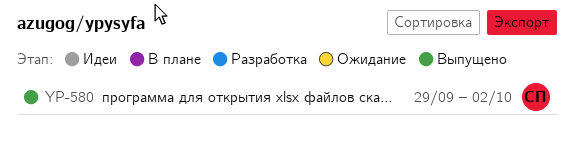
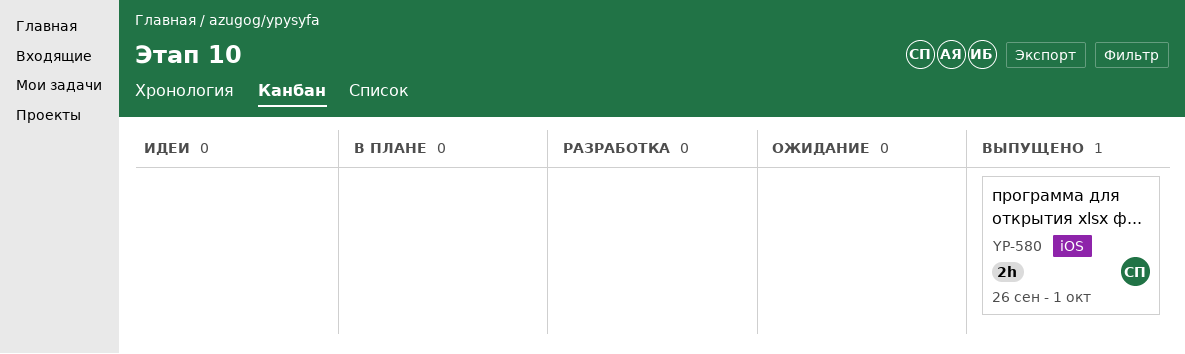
YP-580, start: Sep 29 -> Sep 26
YP-580, due: Oct 2 -> Oct 1

